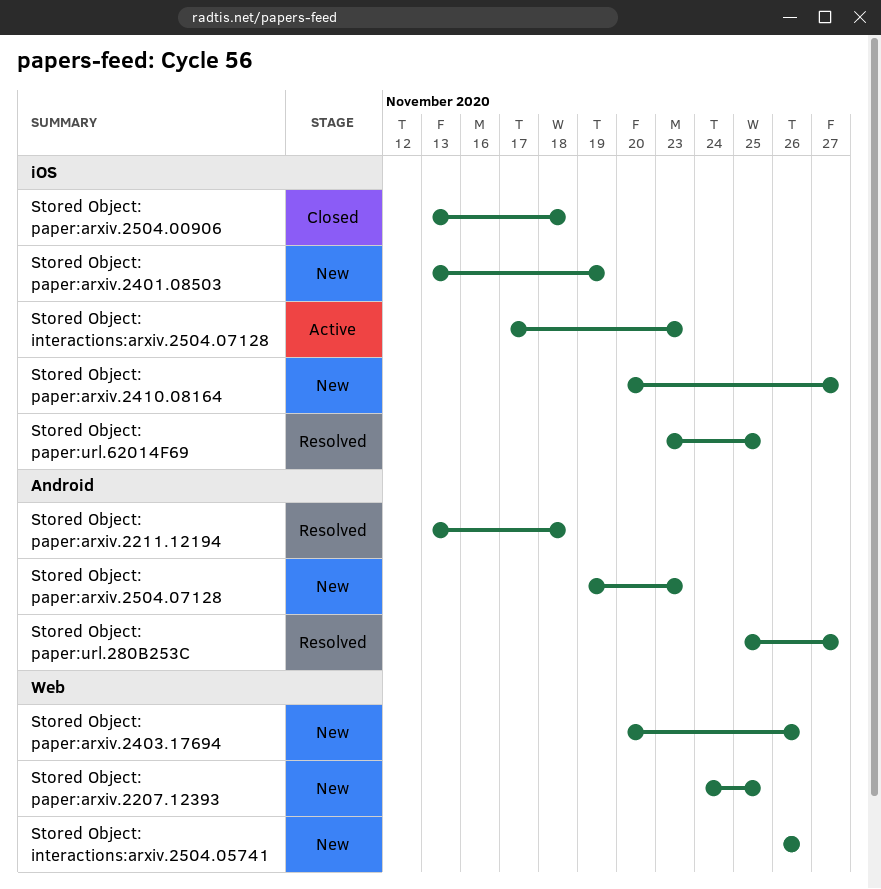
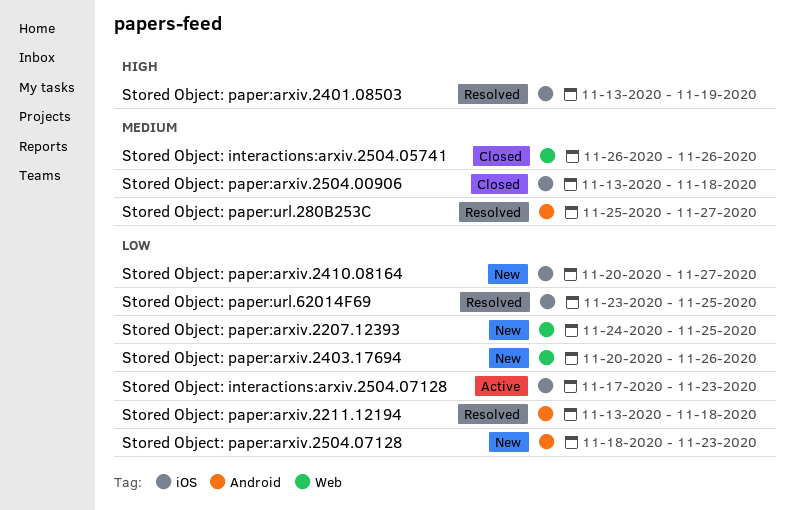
Stored Object: interactions:arxiv.2504.05741, status: New -> Closed
Stored Object: paper:arxiv.2401.08503, status: New -> Resolved
Stored Object: paper:arxiv.2504.07128, start: Nov 19 -> Nov 18

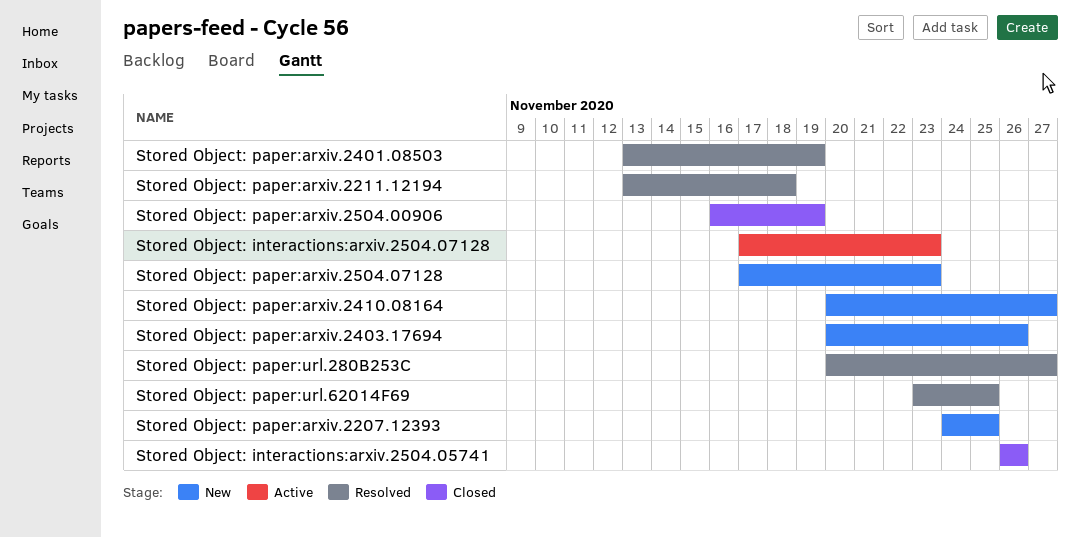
Stored Object: paper:arxiv.2504.00906, start: Nov 13 -> Nov 16
Stored Object: paper:arxiv.2504.00906, due: Nov 18 -> Nov 19
Stored Object: paper:arxiv.2504.07128, start: Nov 18 -> Nov 17
Stored Object: paper:url.280B253C, start: Nov 25 -> Nov 20

